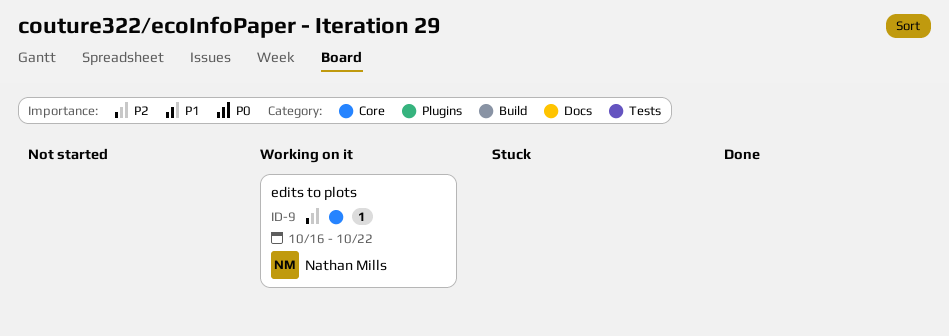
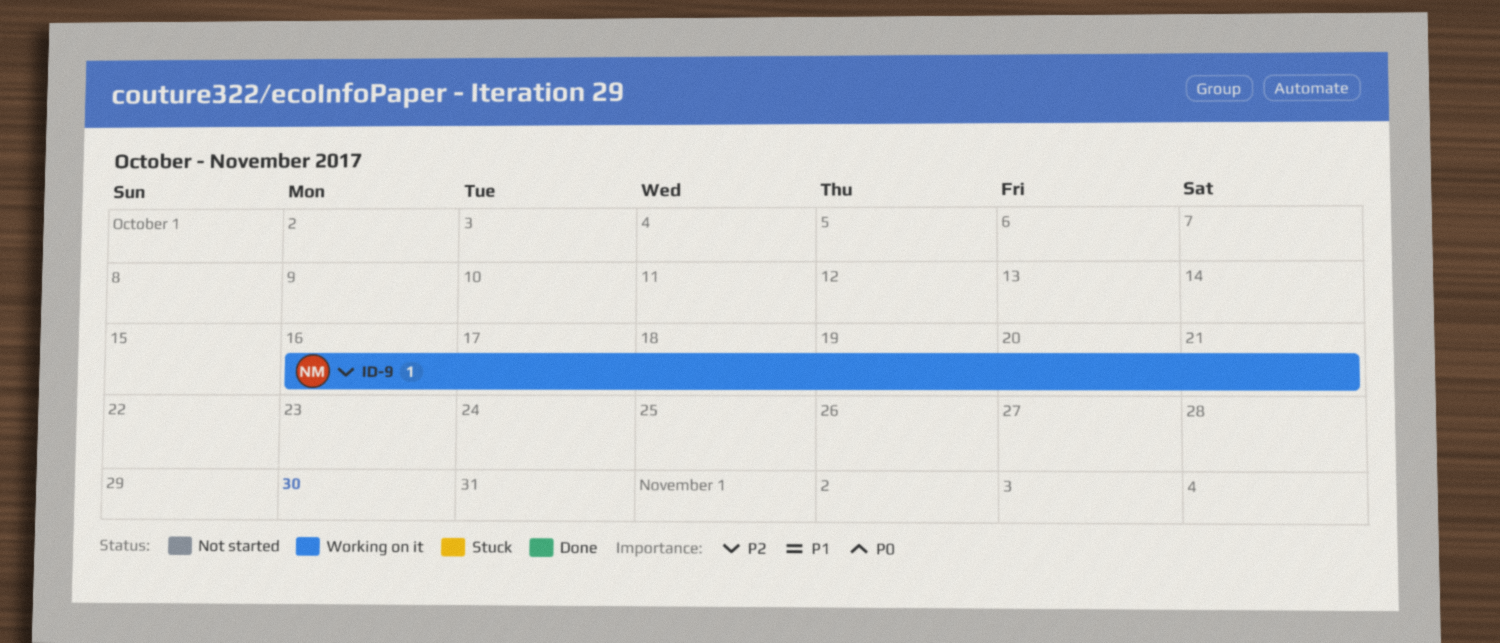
ID-9, due: Oct 22 -> Oct 21

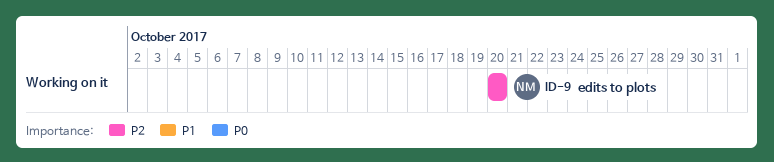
ID-9, start: Oct 16 -> Oct 20
ID-9, due: Oct 21 -> Oct 20

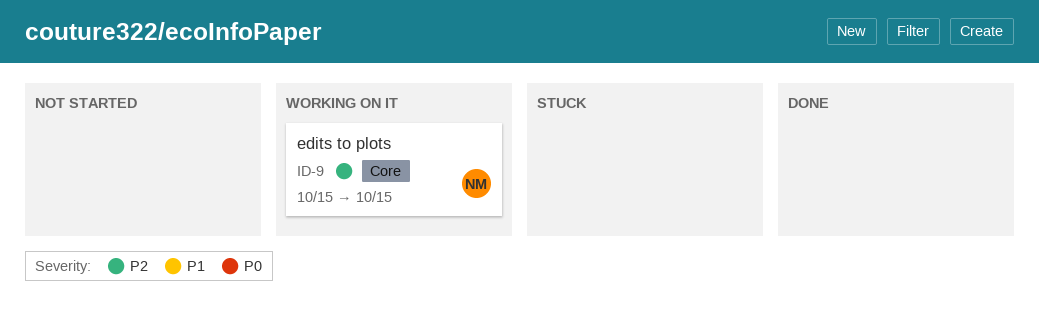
ID-9, start: Oct 20 -> Oct 15
ID-9, due: Oct 20 -> Oct 15

